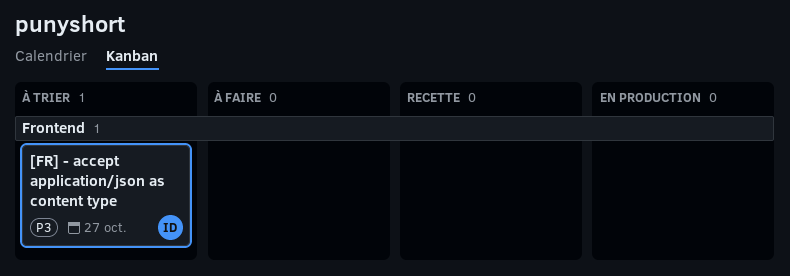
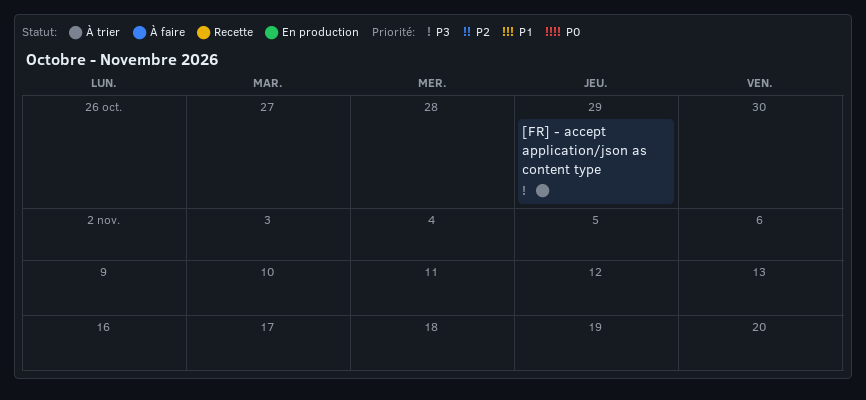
[FR] - accept application/json as content type, due: Oct 27 -> Oct 29

